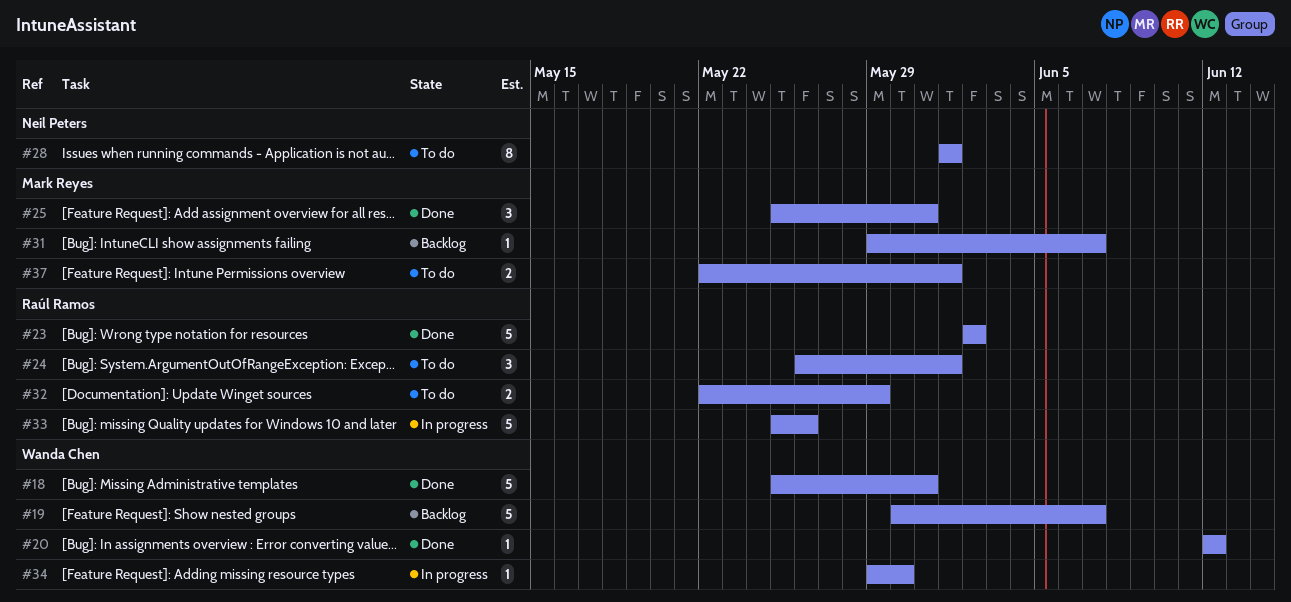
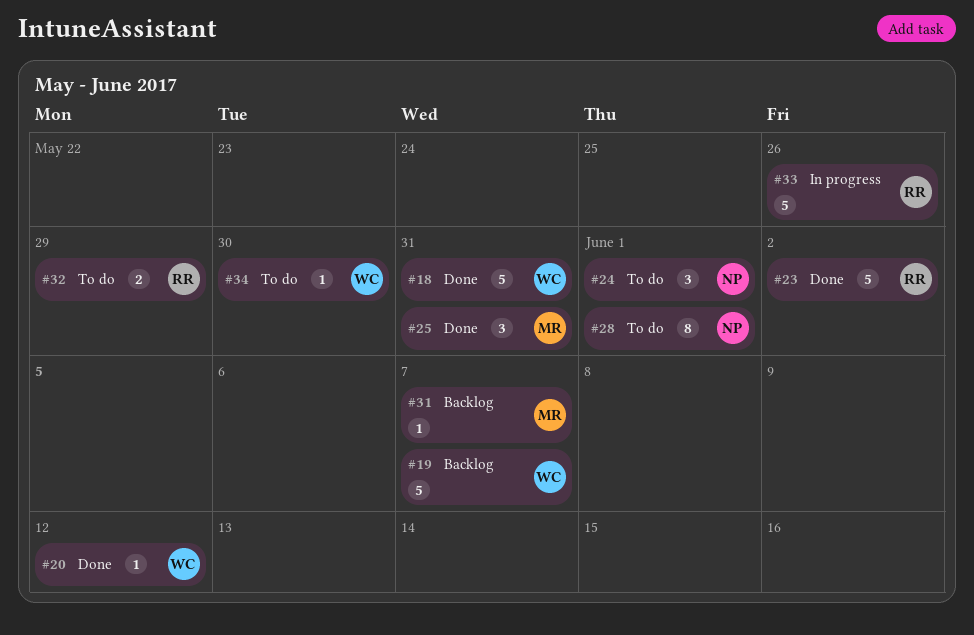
#24, owner: Raúl Ramos -> Neil Peters
#34, status: In progress -> To do
#37: present -> none

